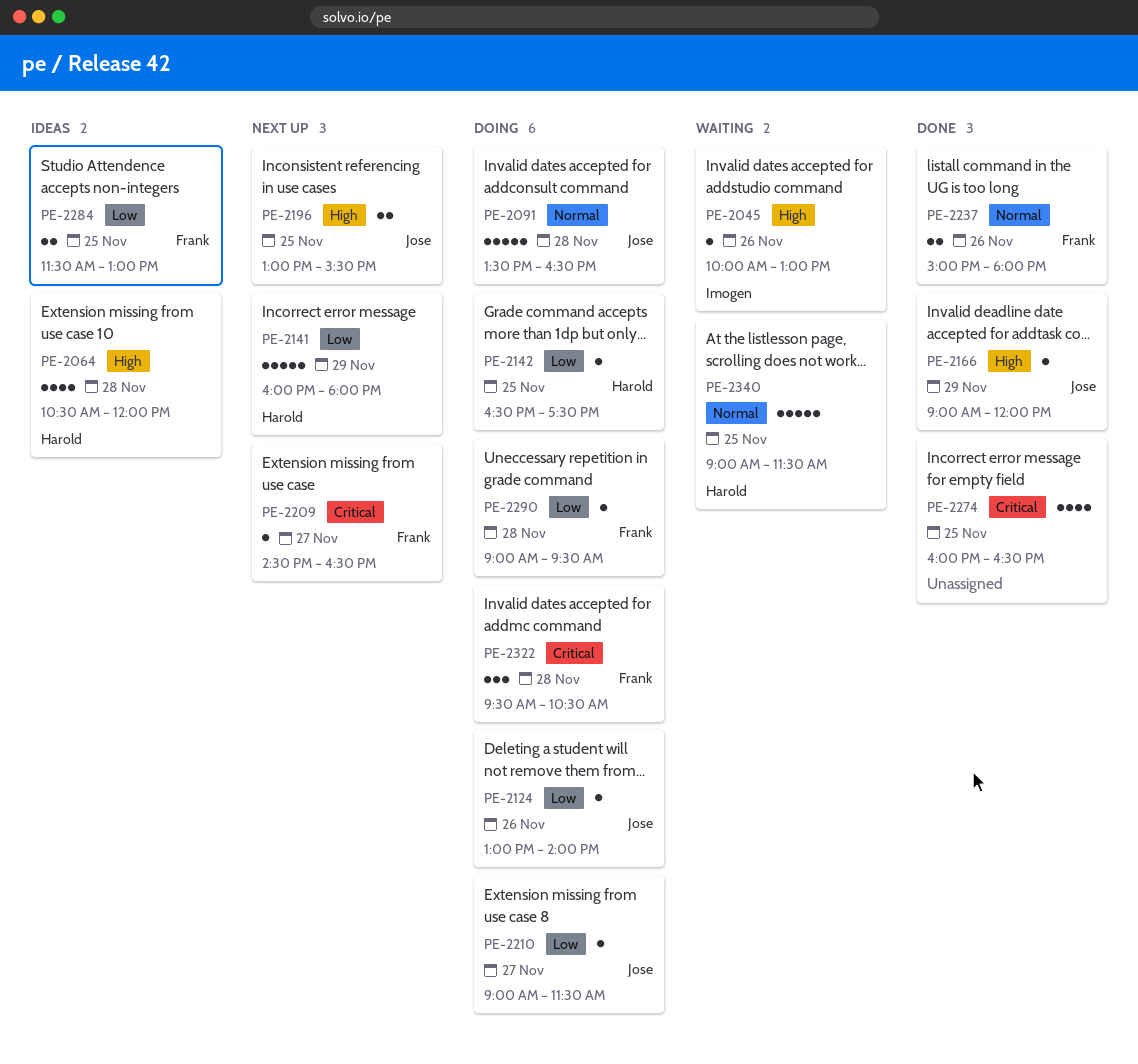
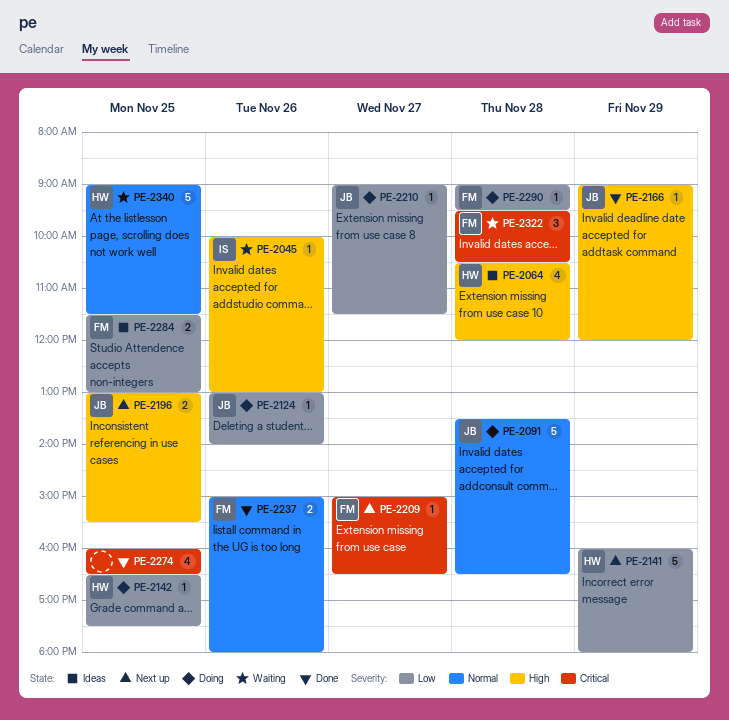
PE-2209, begins: 14:30 -> 15:00
PE-2322, status: Doing -> Waiting

